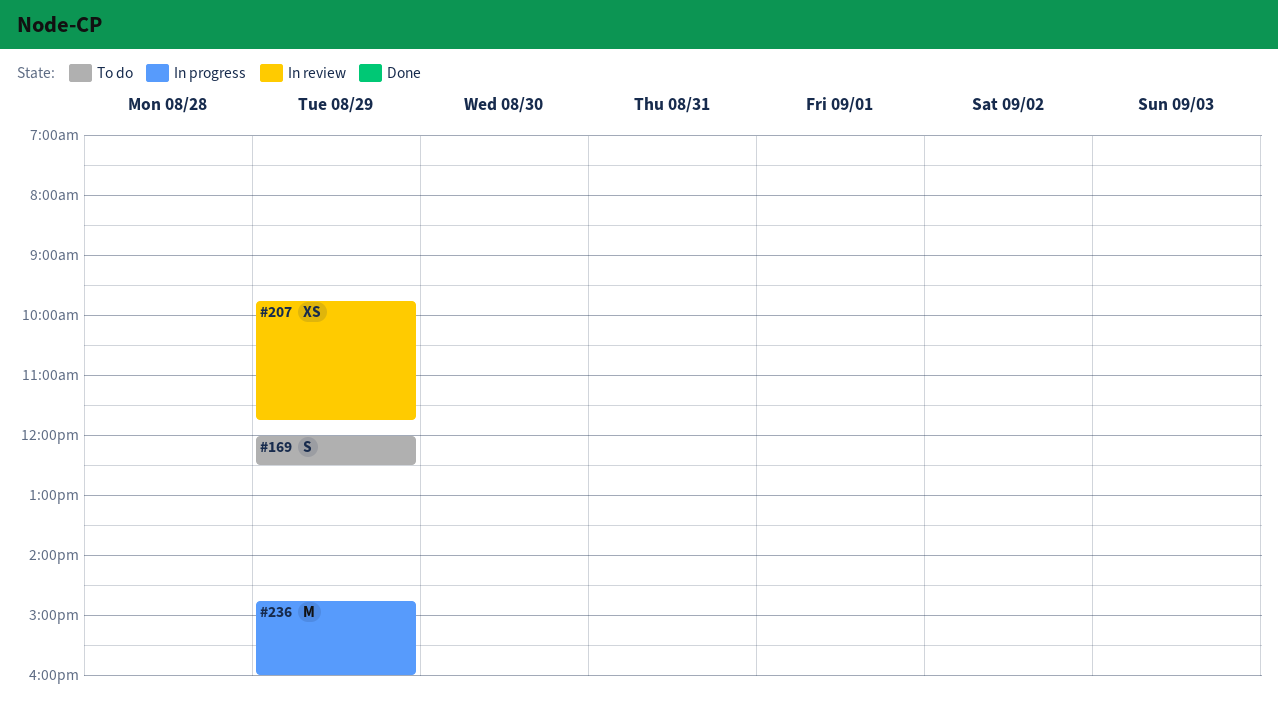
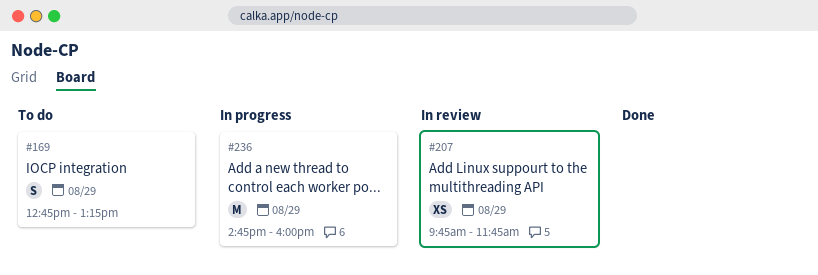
#169, begins: 12:00 -> 12:45
#169, ends: 12:30 -> 13:15

